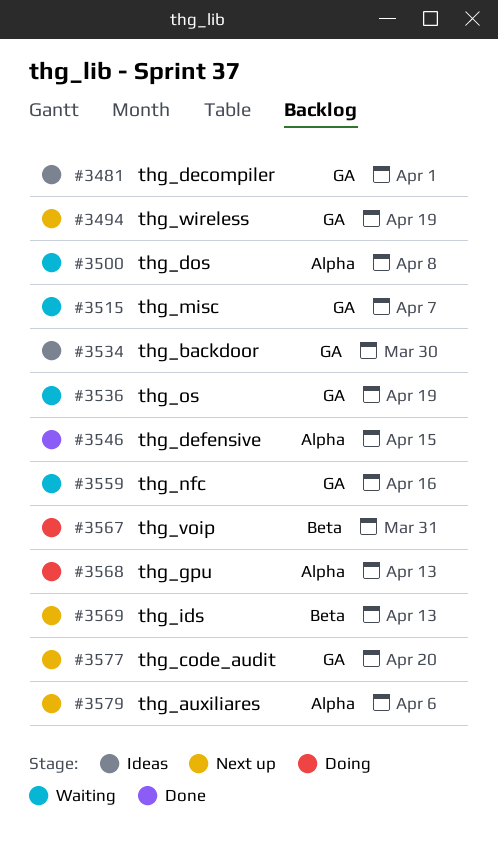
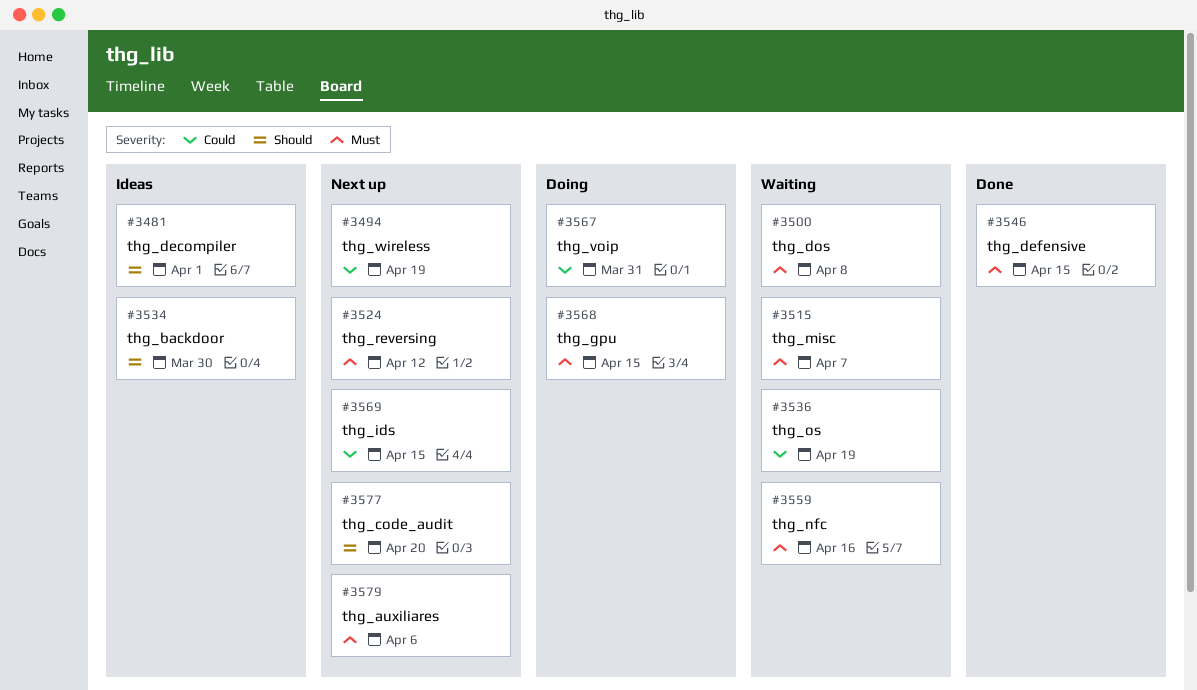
#3524: none -> present
#3568, due: Apr 13 -> Apr 15
#3569, due: Apr 13 -> Apr 15

